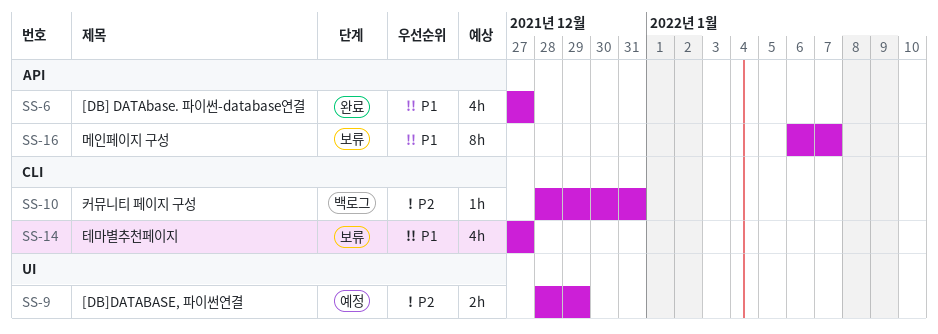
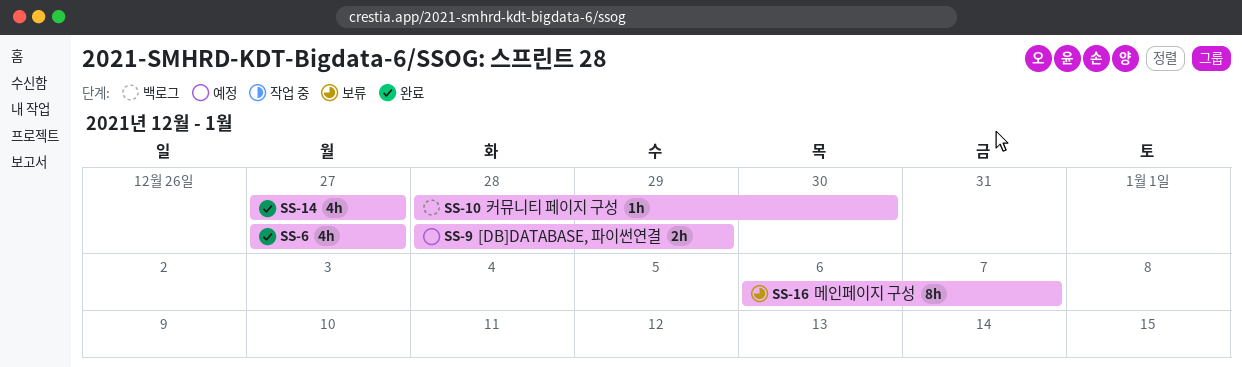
SS-10, due: Dec 31 -> Dec 30
SS-14, status: 보류 -> 완료

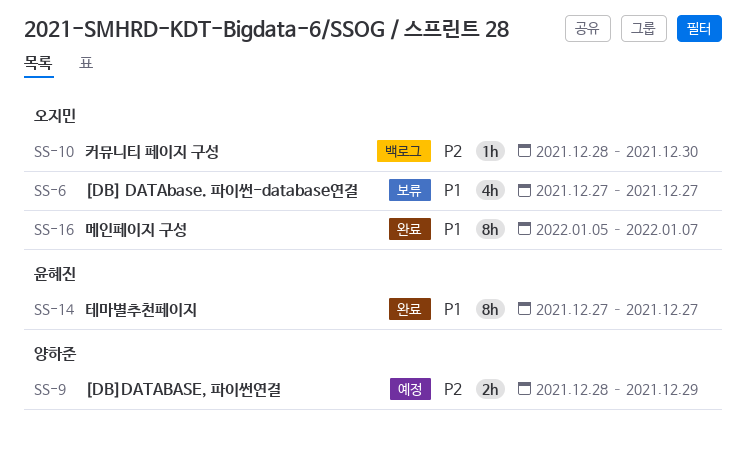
SS-6, status: 완료 -> 보류
SS-14, estimate: 4h -> 8h
SS-16, status: 보류 -> 완료
SS-16, start: Jan 6 -> Jan 5

